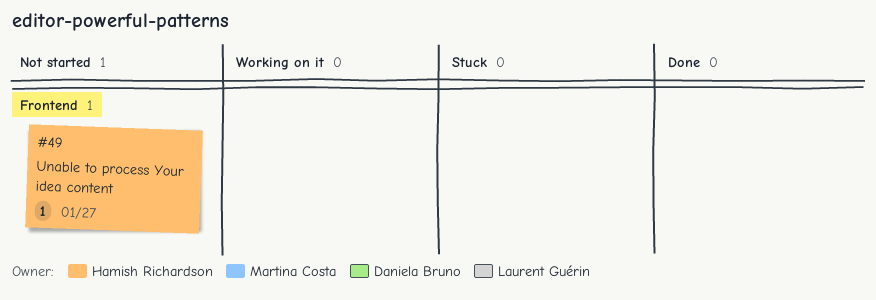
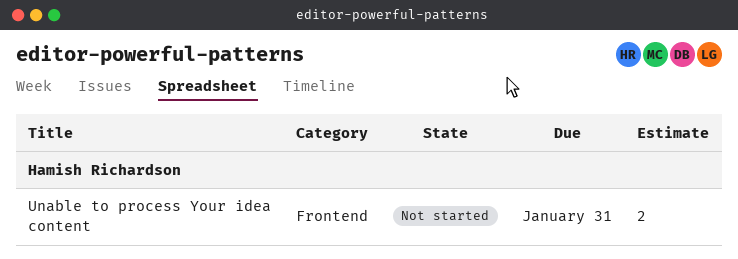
Unable to process Your idea content, estimate: 1 -> 2
Unable to process Your idea content, due: Jan 27 -> Jan 31

